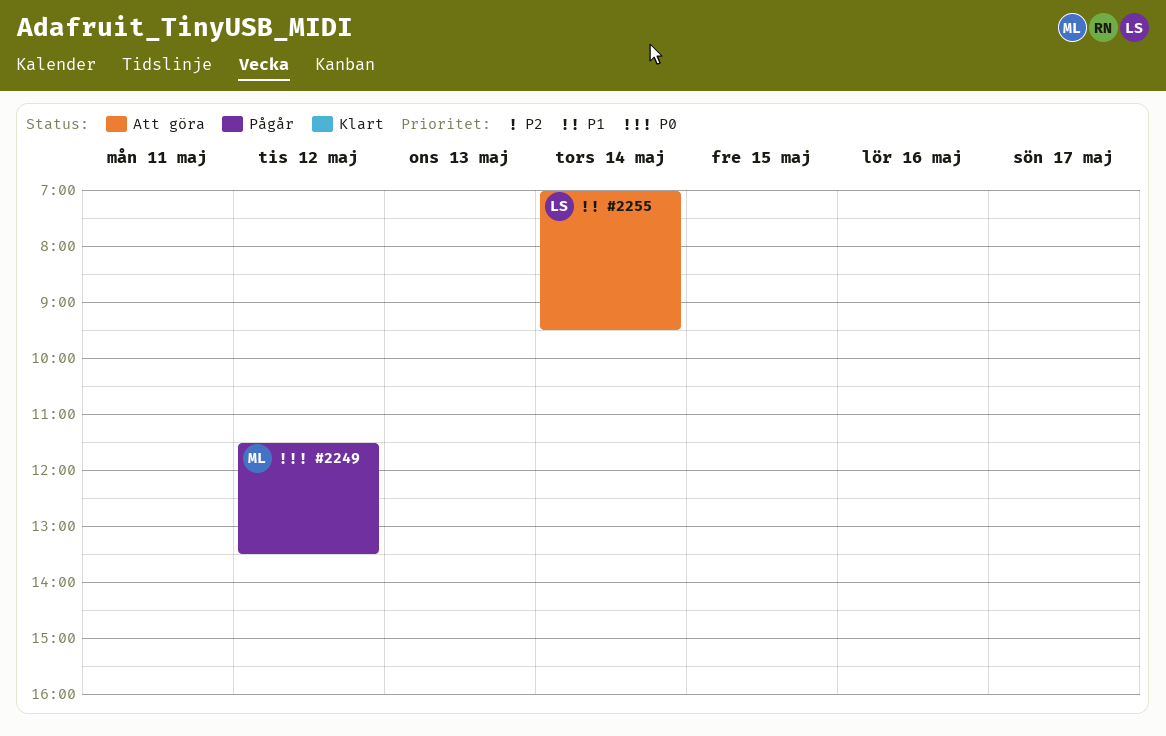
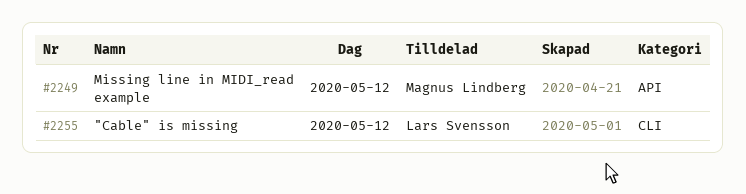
#2255, day: May 14 -> May 12

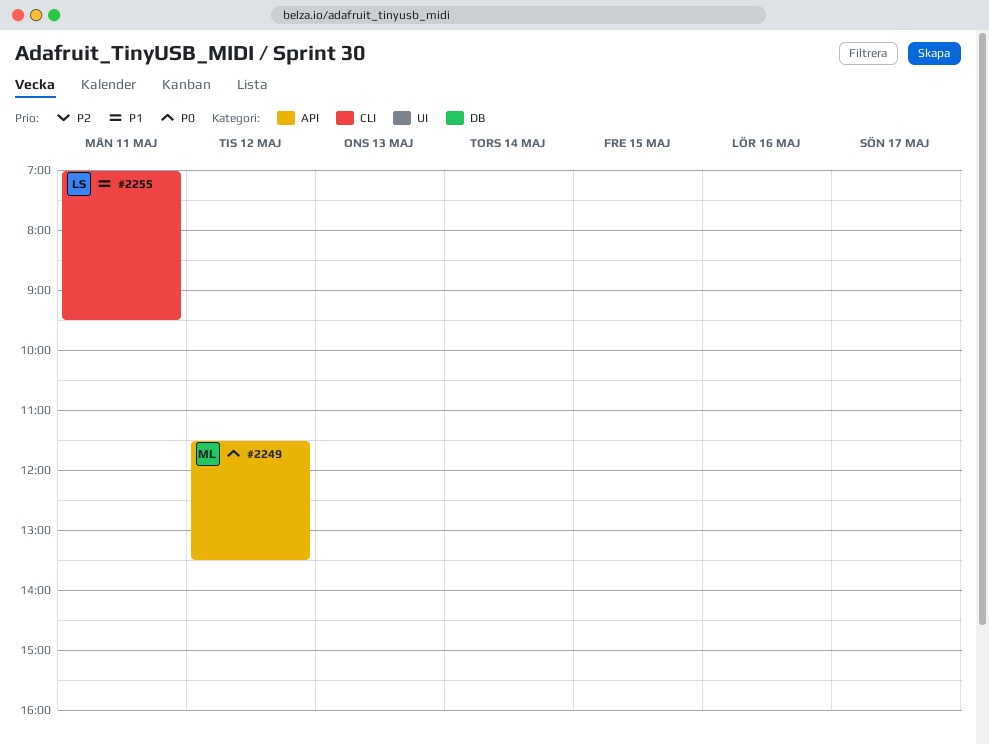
#2255, day: May 12 -> May 11

